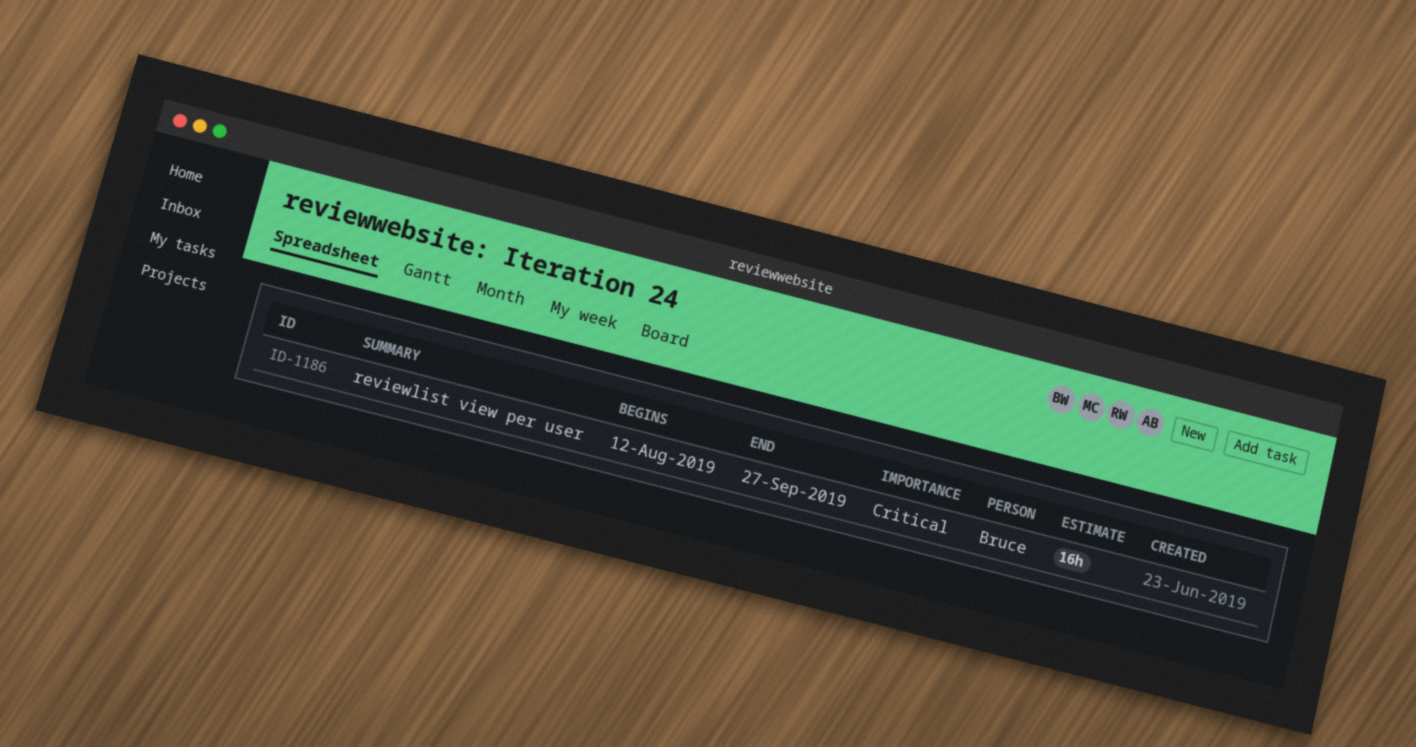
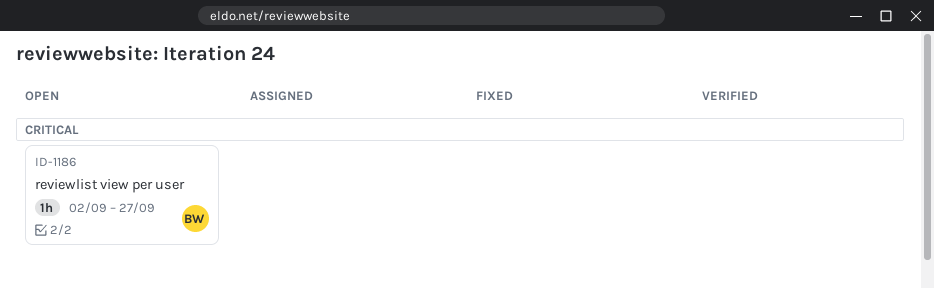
ID-1186, estimate: 16h -> 1h
ID-1186, start: Aug 12 -> Sep 2

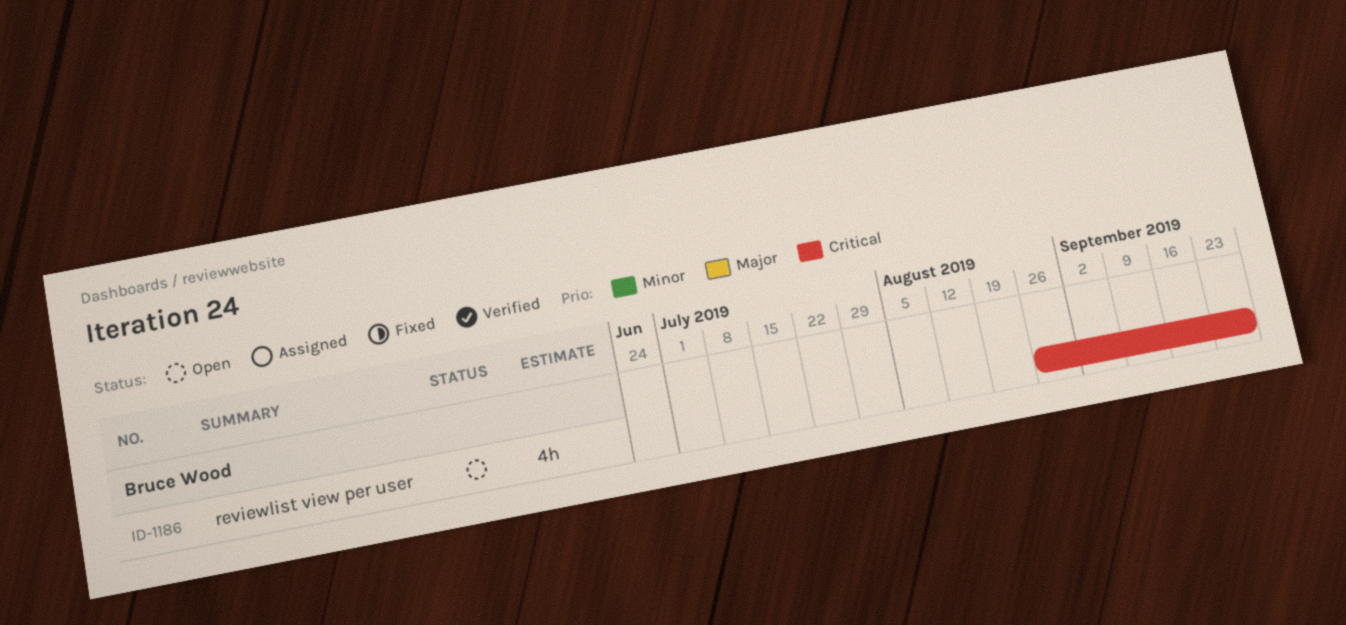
ID-1186, estimate: 1h -> 4h
ID-1186, start: Sep 2 -> Aug 26

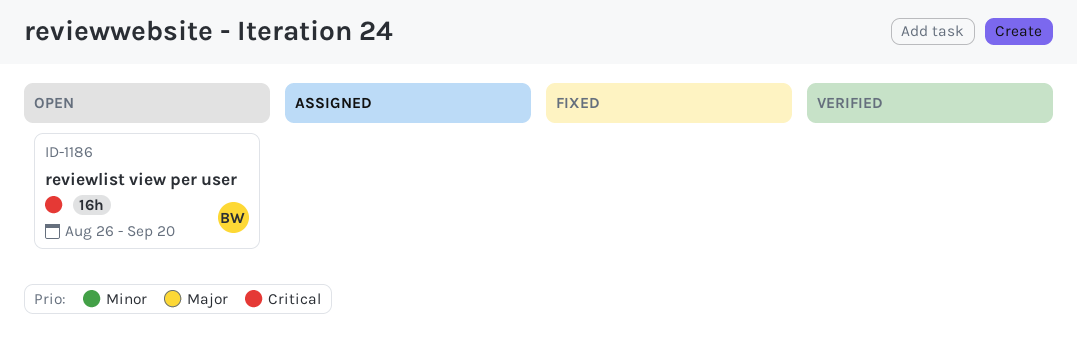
ID-1186, estimate: 4h -> 16h
ID-1186, due: Sep 27 -> Sep 20

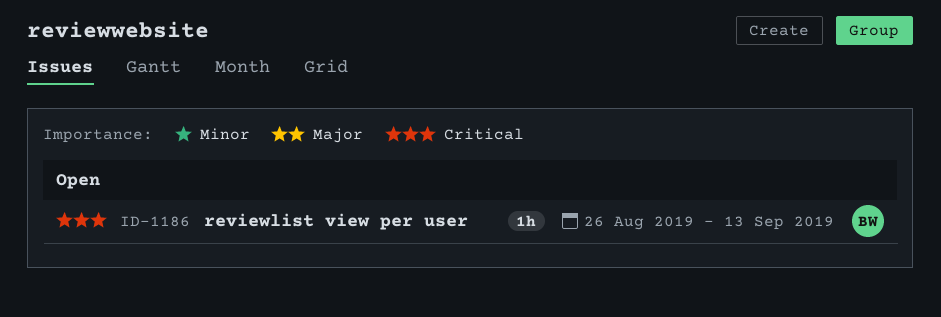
ID-1186, estimate: 16h -> 1h
ID-1186, due: Sep 20 -> Sep 13

